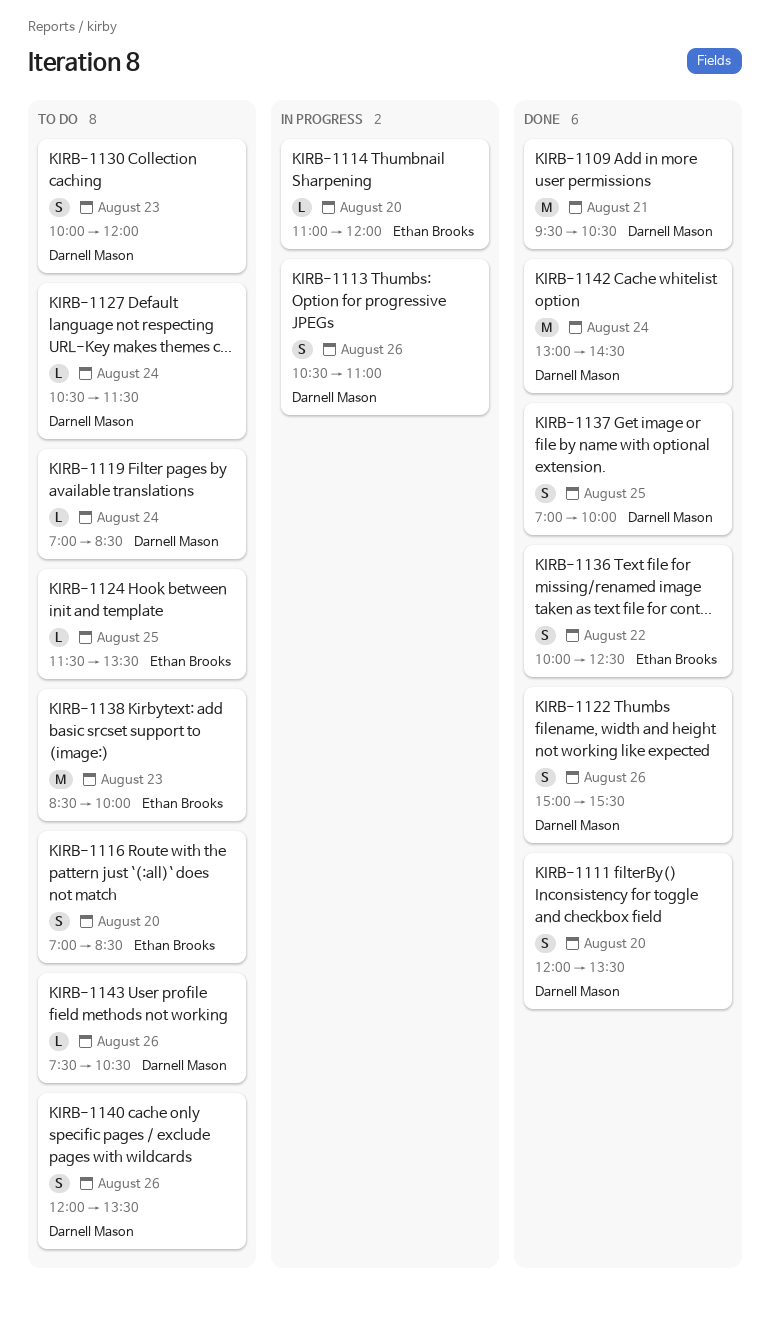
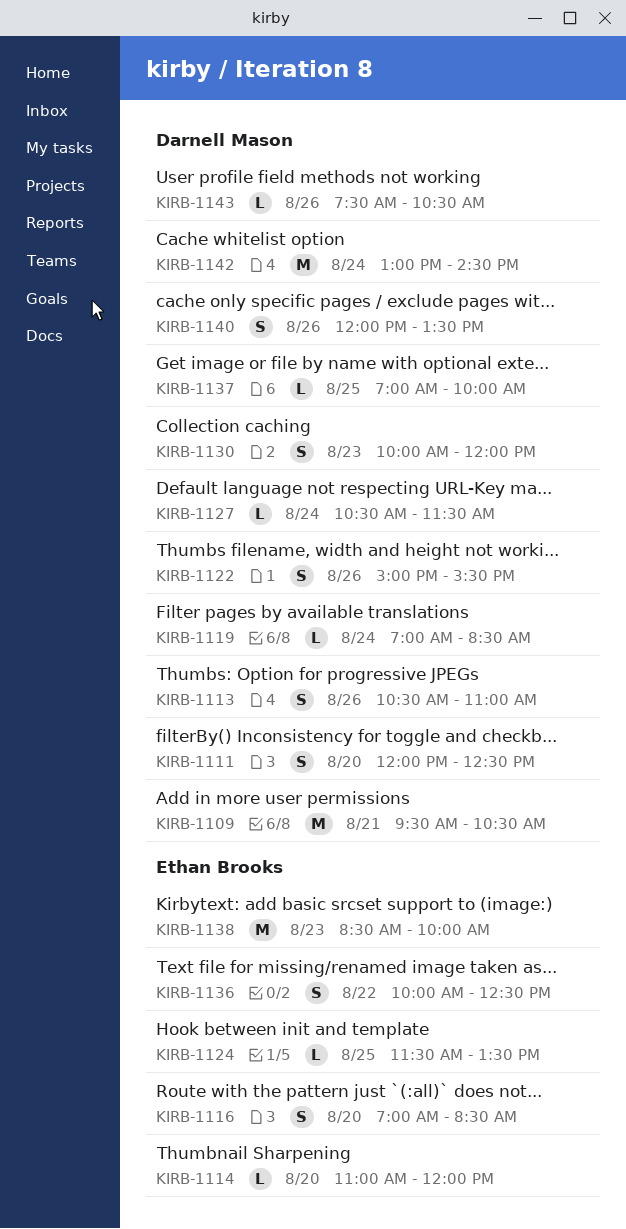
KIRB-1111, ends: 13:30 -> 12:30
KIRB-1137, estimate: S -> L

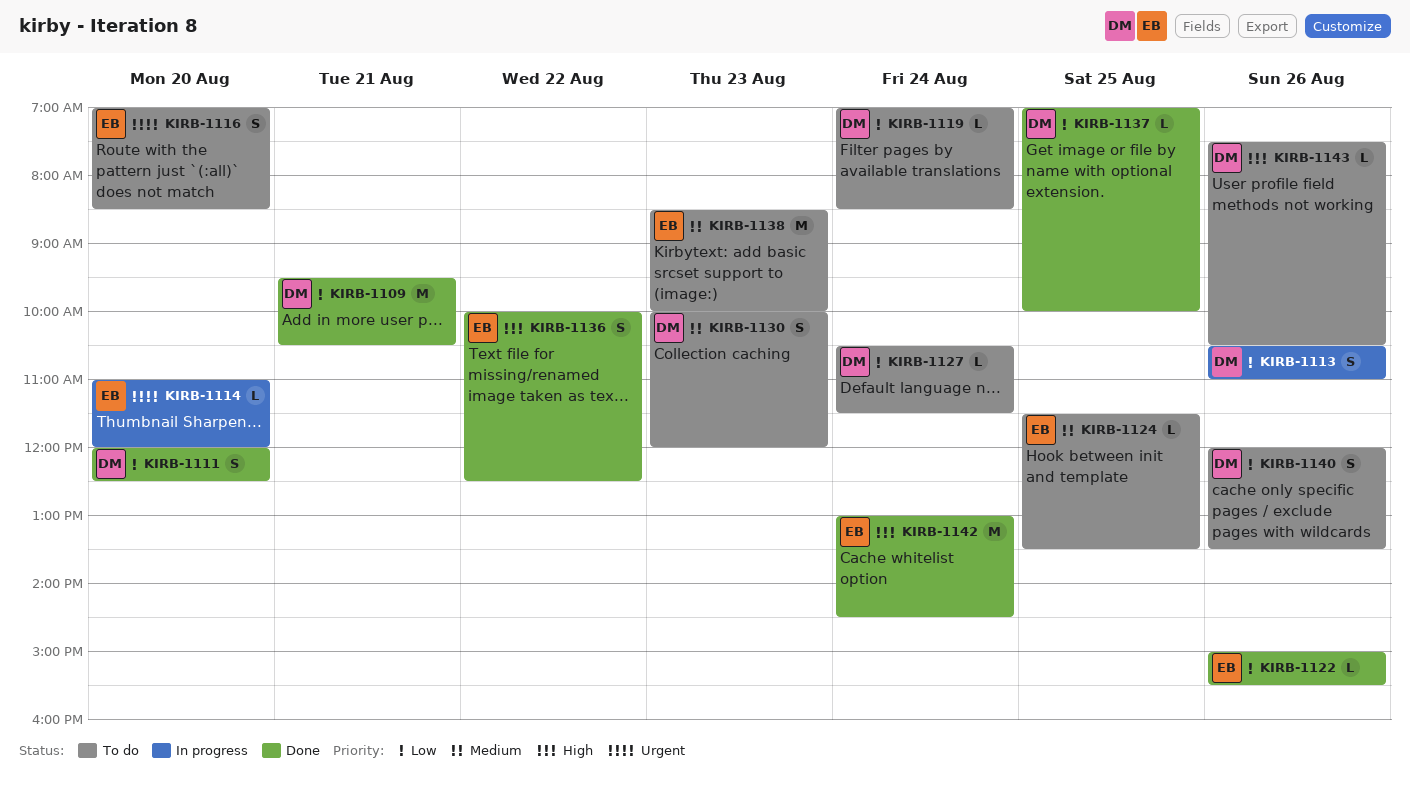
KIRB-1122, owner: Darnell Mason -> Ethan Brooks
KIRB-1122, estimate: S -> L
KIRB-1142, owner: Darnell Mason -> Ethan Brooks

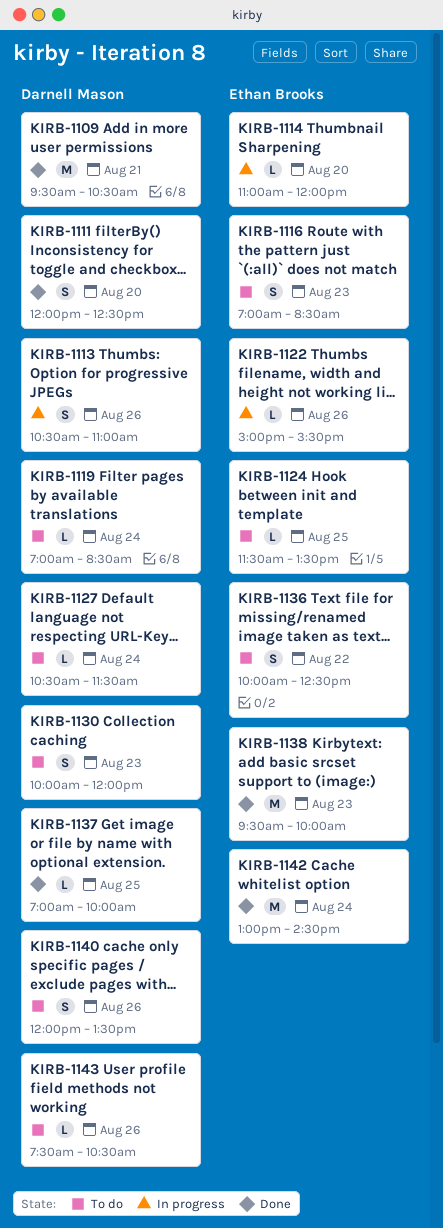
KIRB-1116, day: Aug 20 -> Aug 23
KIRB-1122, status: Done -> In progress
KIRB-1136, status: Done -> To do
KIRB-1138, status: To do -> Done
KIRB-1138, begins: 08:30 -> 09:30

